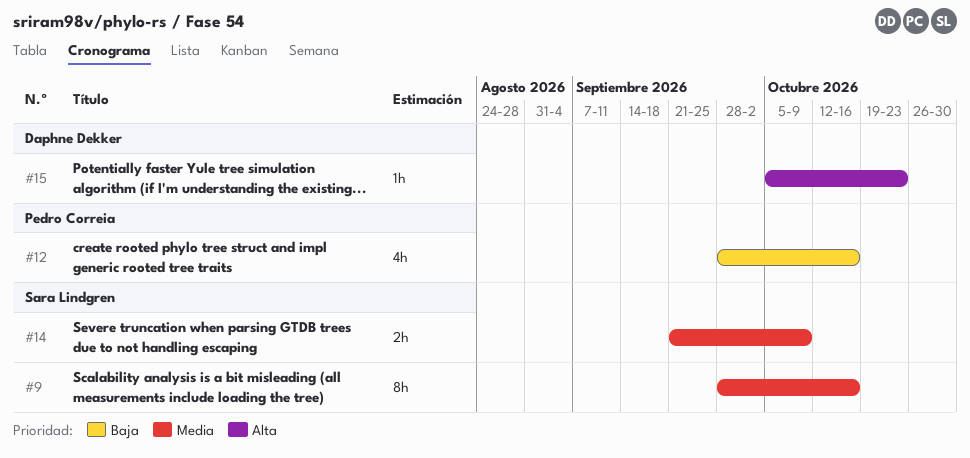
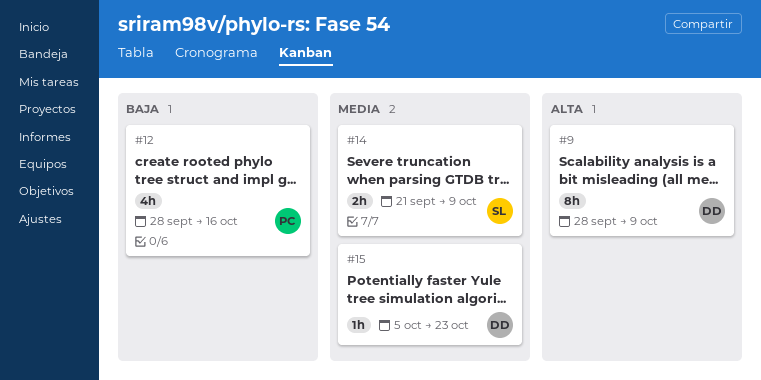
#9, owner: Sara Lindgren -> Daphne Dekker
#9, priority: Media -> Alta
#9, due: Oct 16 -> Oct 9
#15, priority: Alta -> Media

